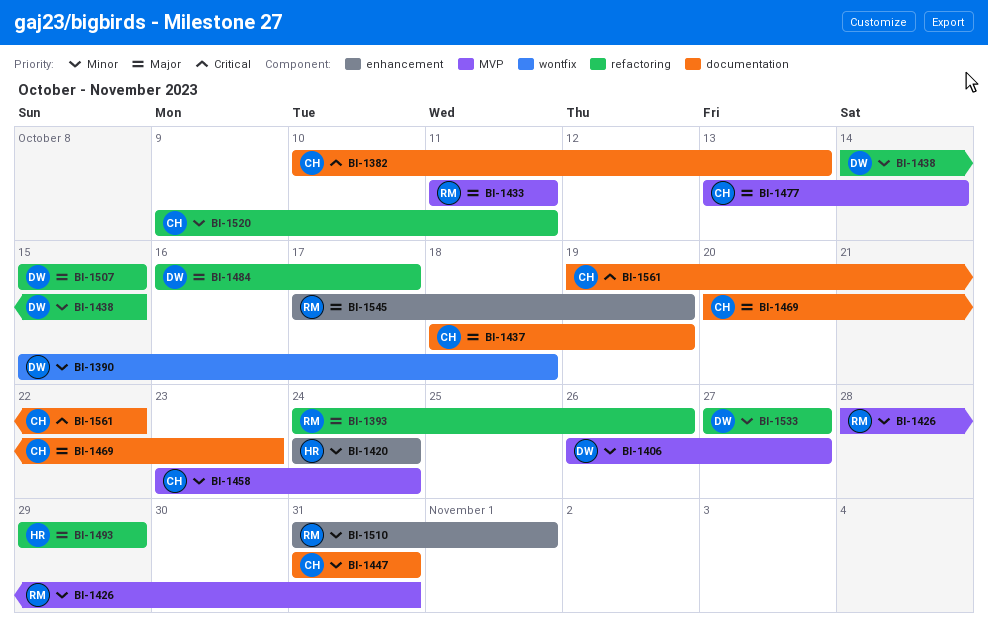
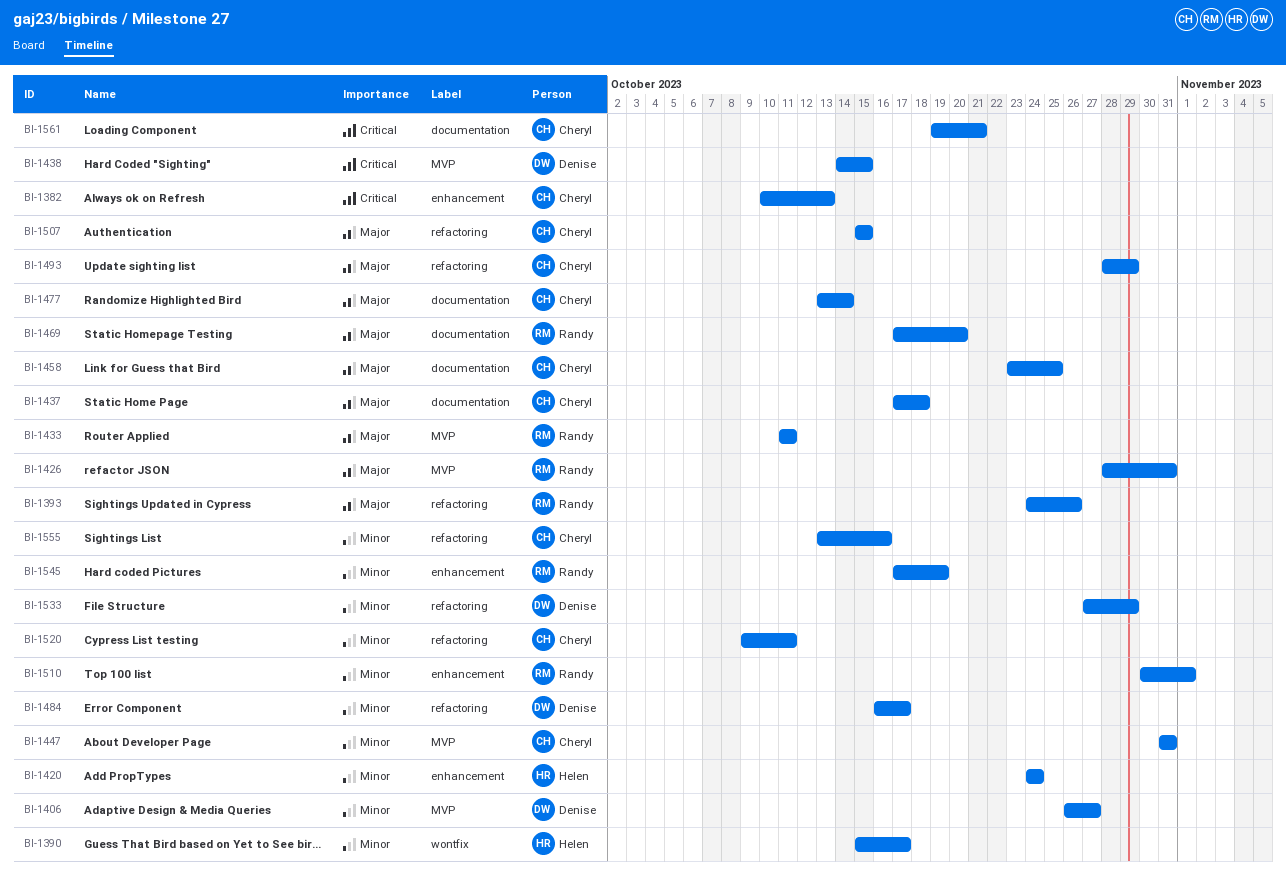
BI-1382, label: documentation -> enhancement
BI-1390, owner: Denise -> Helen
BI-1390, due: Oct 18 -> Oct 17
BI-1426, priority: Minor -> Major
BI-1437, start: Oct 18 -> Oct 17
BI-1437, due: Oct 19 -> Oct 18
BI-1438, priority: Minor -> Critical
BI-1438, label: refactoring -> MVP
BI-1447, label: documentation -> MVP
BI-1458, priority: Minor -> Major
BI-1458, label: MVP -> documentation
BI-1458, due: Oct 24 -> Oct 25
BI-1469, owner: Cheryl -> Randy
BI-1469, start: Oct 20 -> Oct 17
BI-1469, due: Oct 23 -> Oct 20
BI-1477, label: MVP -> documentation
BI-1484, priority: Major -> Minor
BI-1493, owner: Helen -> Cheryl
BI-1493, start: Oct 29 -> Oct 28
BI-1507, owner: Denise -> Cheryl
BI-1510, start: Oct 31 -> Oct 30
BI-1533, due: Oct 27 -> Oct 29
BI-1545, priority: Major -> Minor
BI-1555: none -> present
BI-1561, due: Oct 22 -> Oct 21

